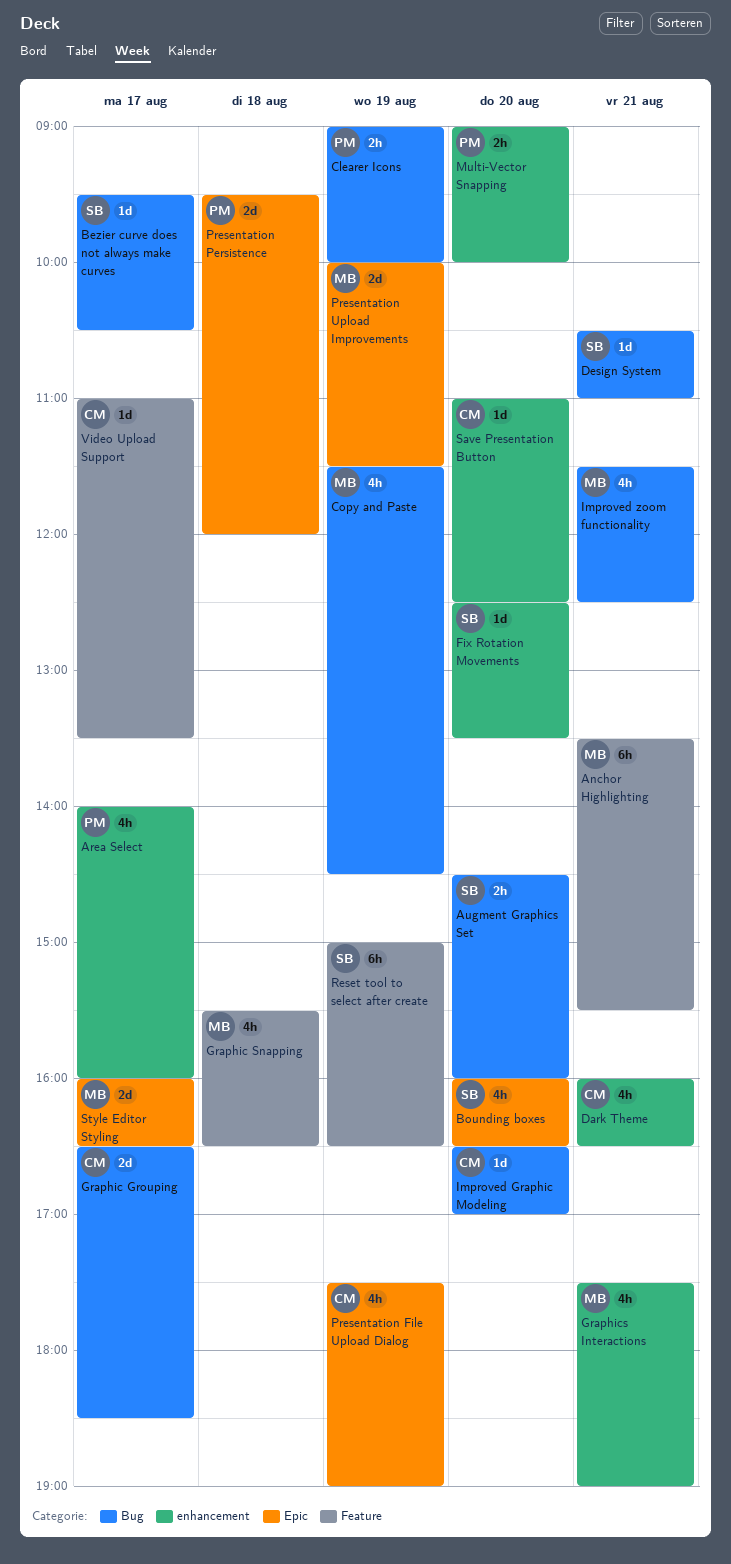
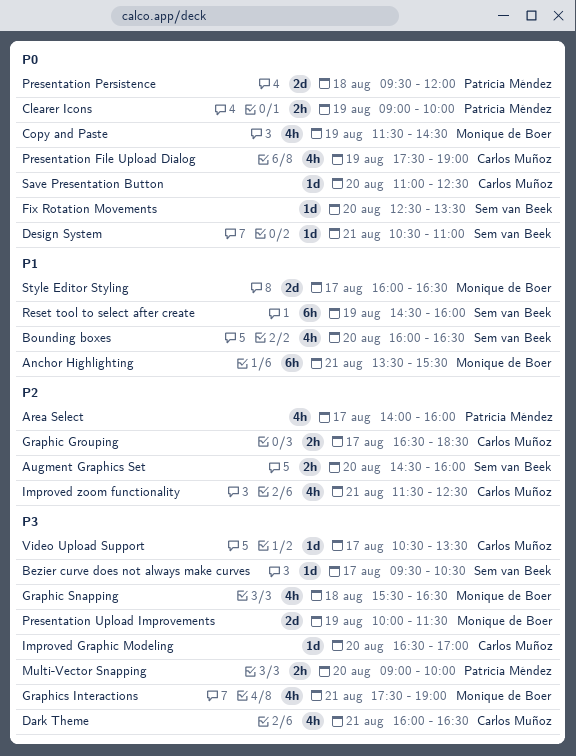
Graphic Grouping, estimate: 2d -> 2h
Improved zoom functionality, owner: Monique de Boer -> Carlos Muñoz
Reset tool to select after create, begins: 15:00 -> 14:30
Reset tool to select after create, ends: 16:30 -> 16:00
Video Upload Support, begins: 11:00 -> 10:30

